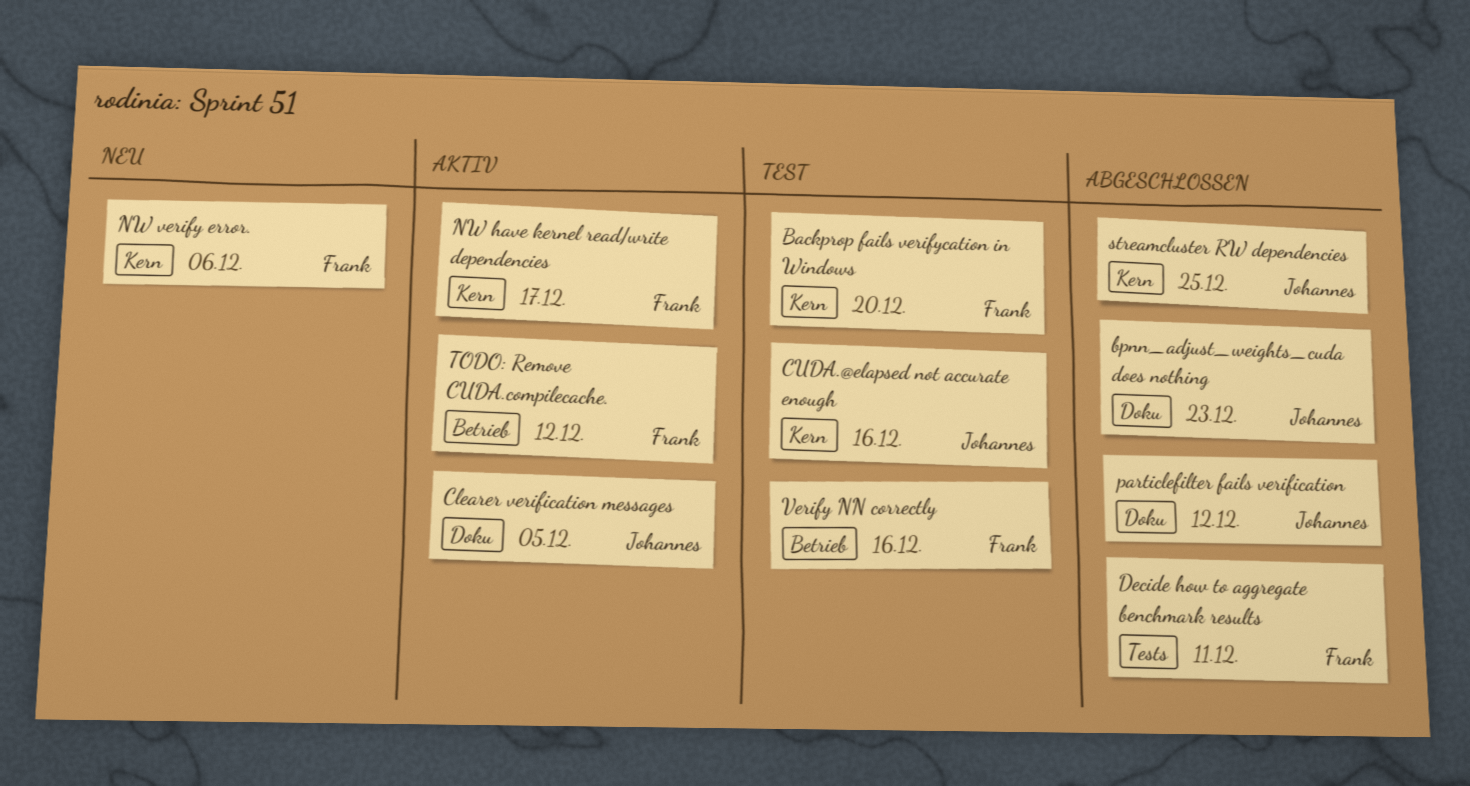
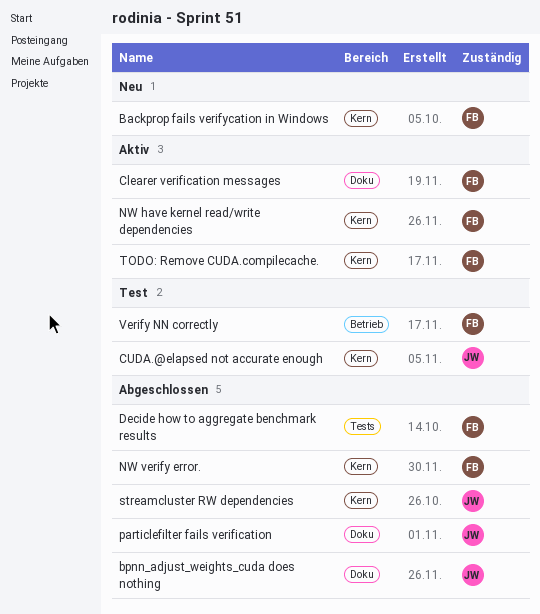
Backprop fails verifycation in Windows, status: Test -> Neu
Clearer verification messages, owner: Johannes -> Frank
NW verify error., status: Neu -> Abgeschlossen
TODO: Remove CUDA.compilecache., label: Betrieb -> Kern

